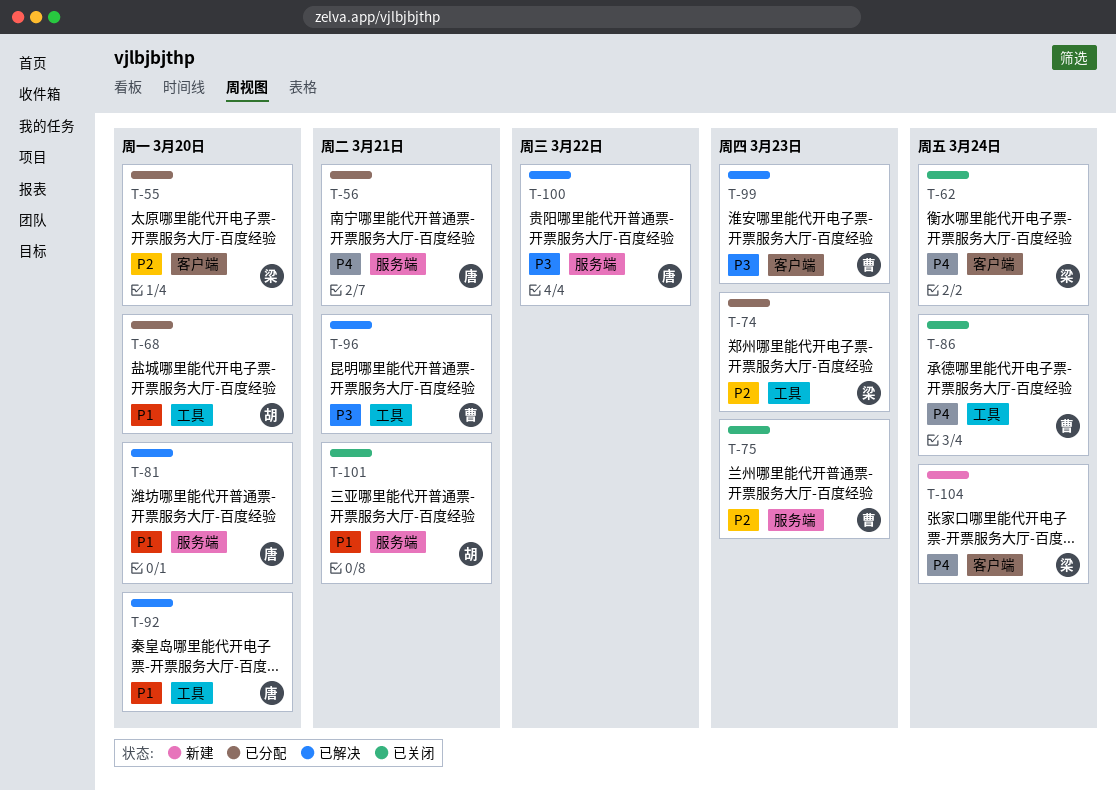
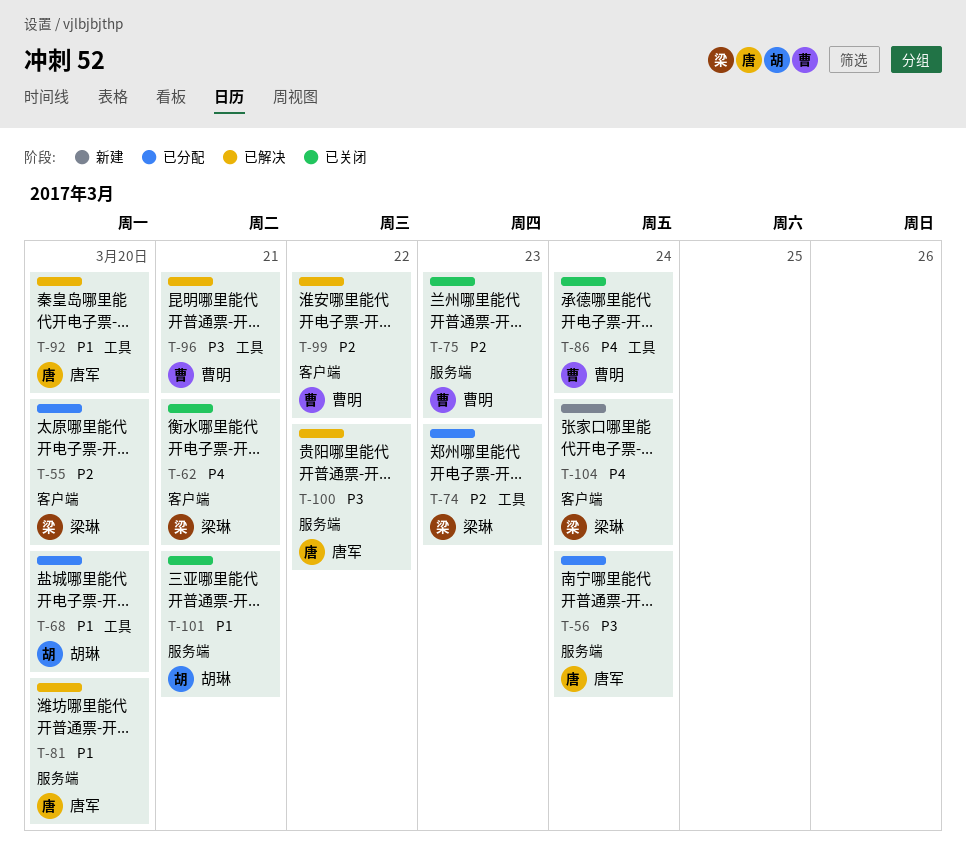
T-56, priority: P4 -> P3
T-56, due: Mar 21 -> Mar 24
T-62, due: Mar 24 -> Mar 21
T-99, priority: P3 -> P2
T-99, due: Mar 23 -> Mar 22

